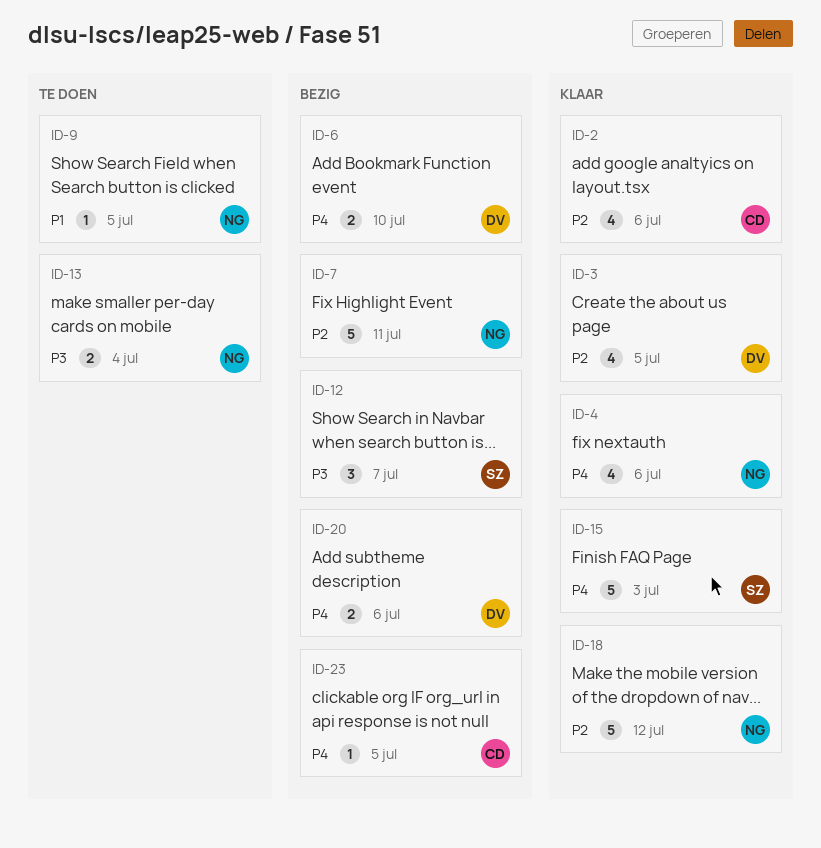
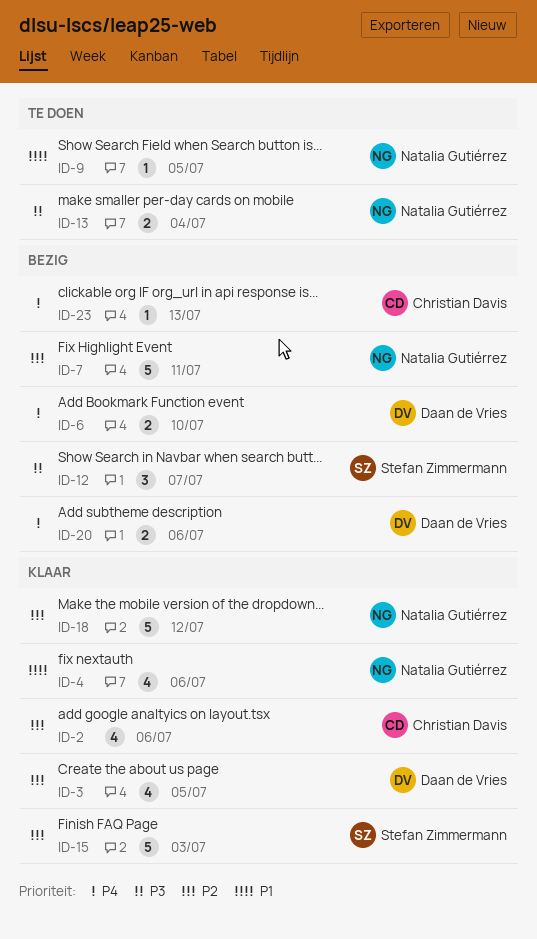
ID-4, priority: P4 -> P1
ID-15, priority: P4 -> P2
ID-23, due: Jul 5 -> Jul 13

